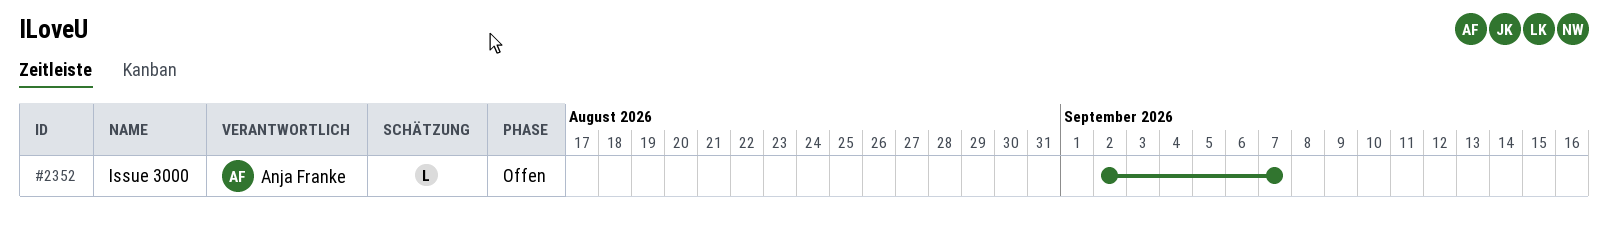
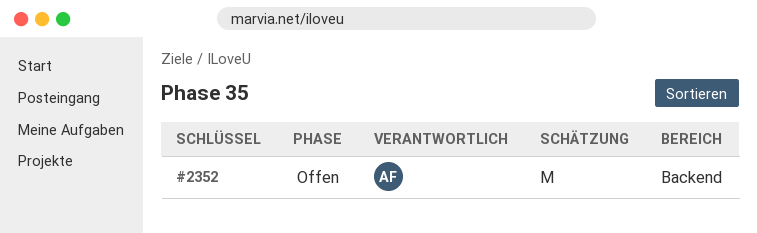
#2352, estimate: L -> M

